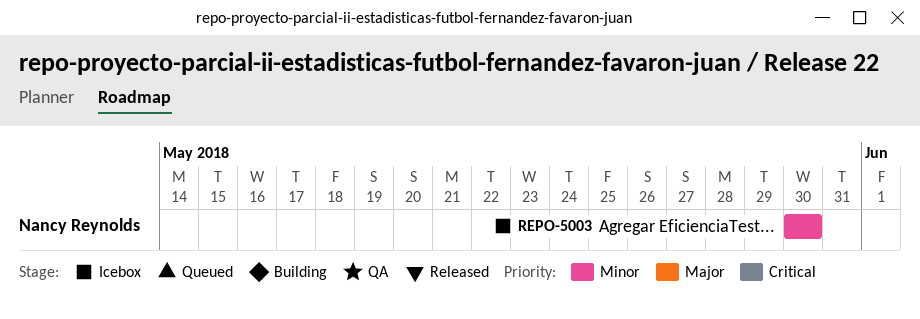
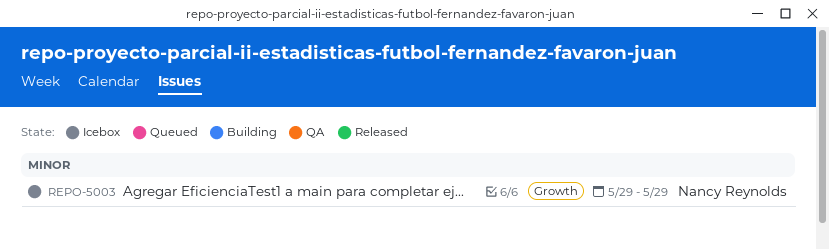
REPO-5003, start: May 30 -> May 29
REPO-5003, due: May 30 -> May 29

